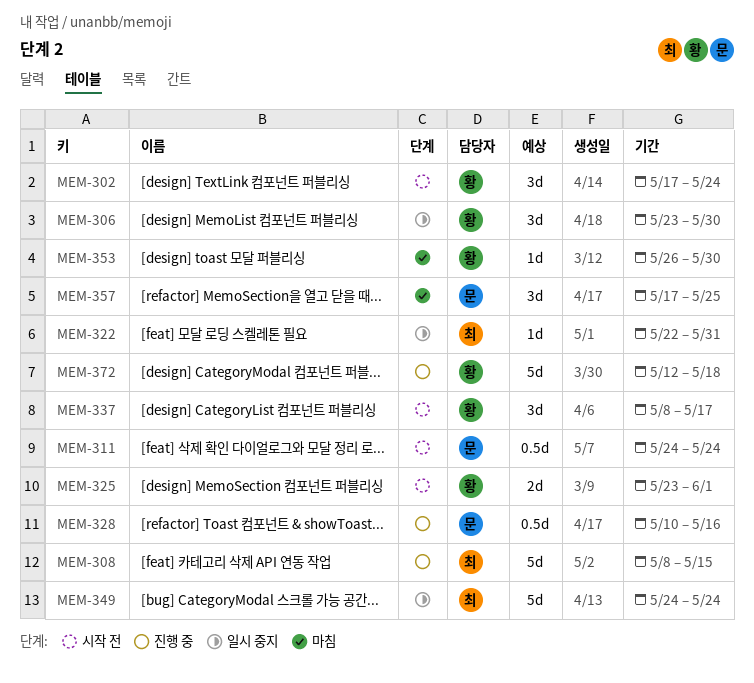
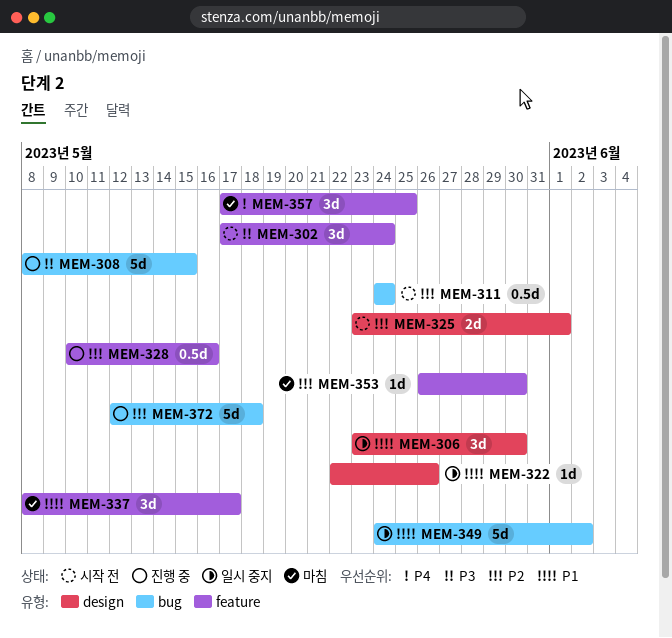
MEM-322, due: May 31 -> May 26
MEM-337, status: 시작 전 -> 마침
MEM-349, due: May 24 -> Jun 2

